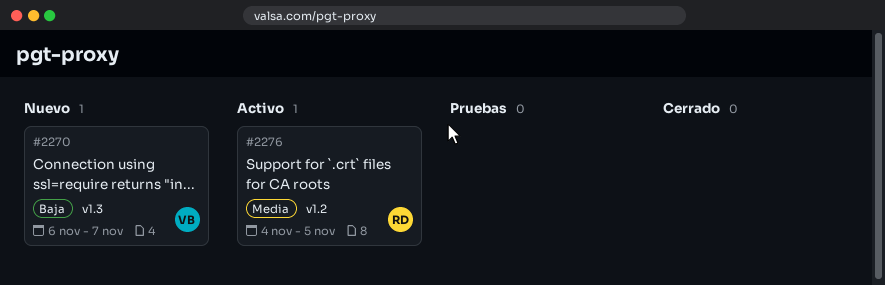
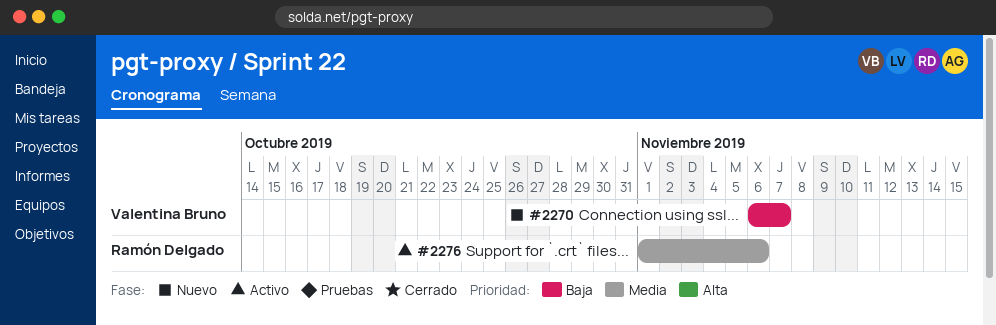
#2276, start: Nov 4 -> Nov 1
#2276, due: Nov 5 -> Nov 6

